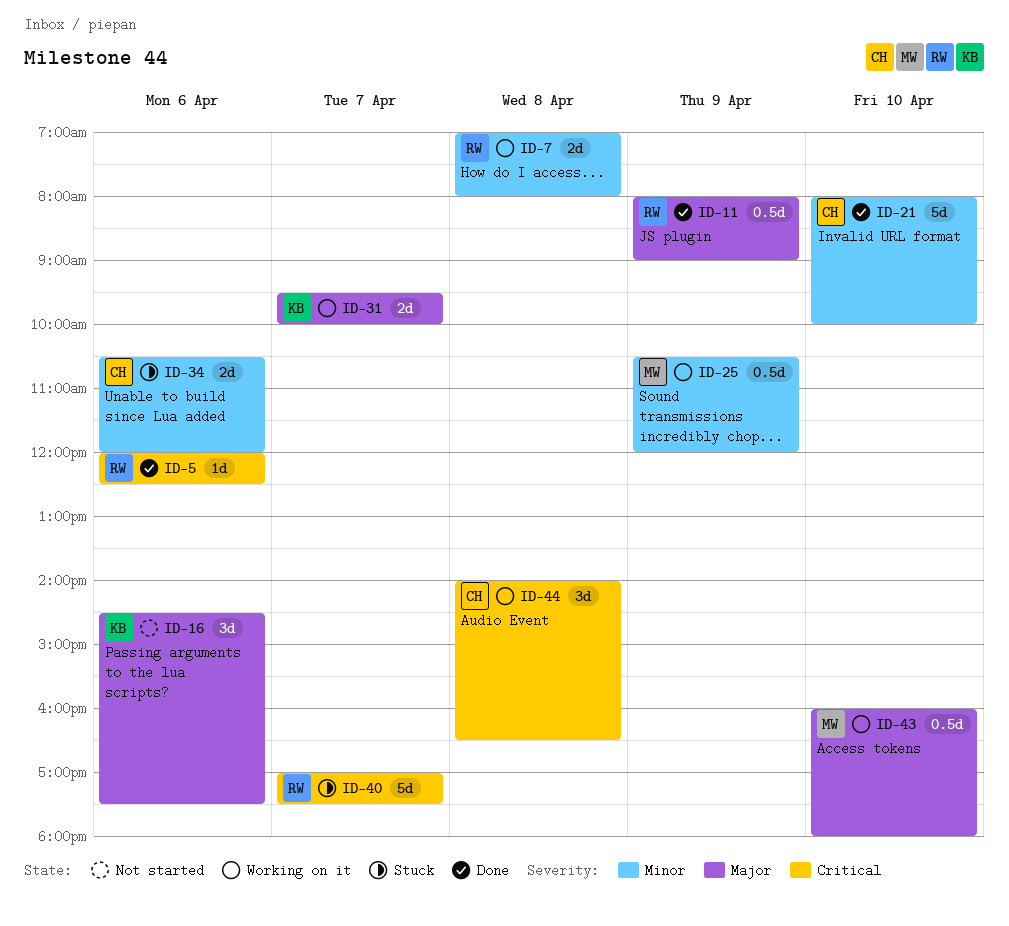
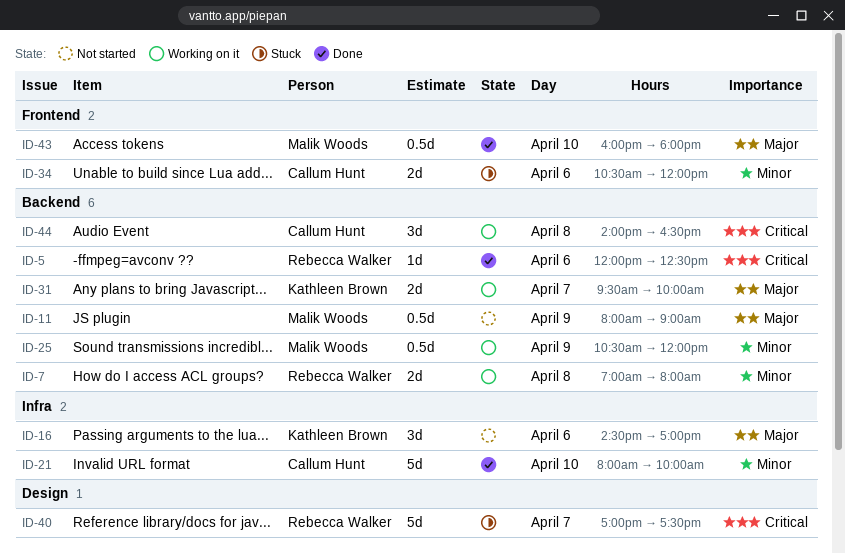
ID-11, status: Done -> Not started
ID-11, owner: Rebecca Walker -> Malik Woods
ID-16, ends: 17:30 -> 17:00
ID-43, status: Working on it -> Done

